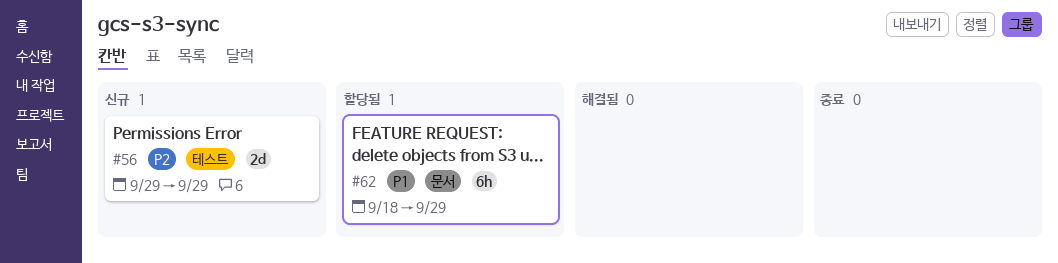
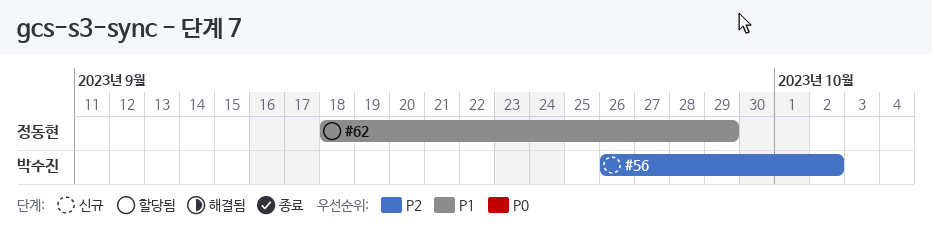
#56, start: Sep 29 -> Sep 26
#56, due: Sep 29 -> Oct 2

